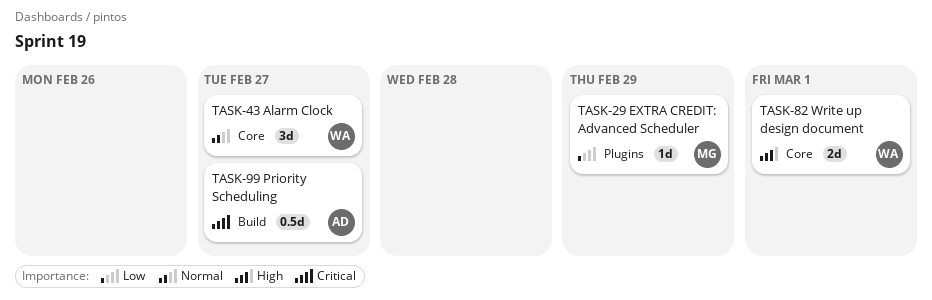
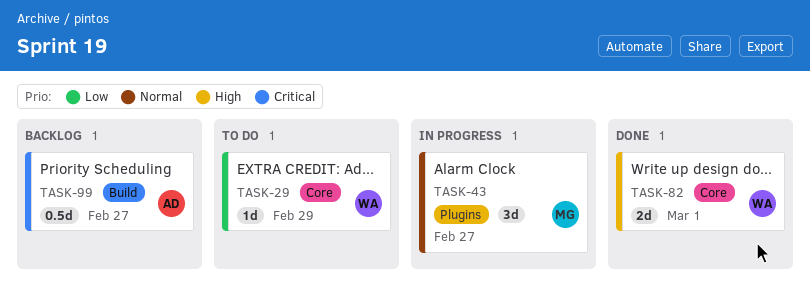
TASK-29, owner: MG -> WA
TASK-29, label: Plugins -> Core
TASK-43, owner: WA -> MG
TASK-43, label: Core -> Plugins

